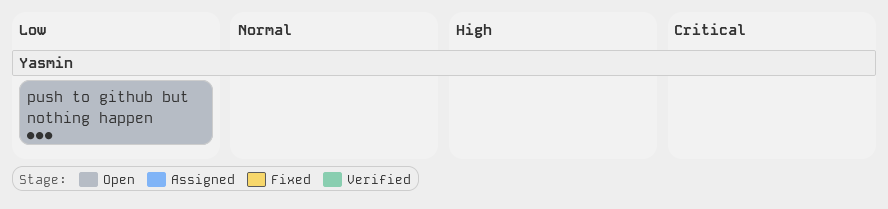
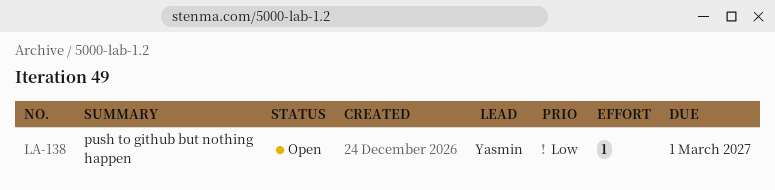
push to github but nothing happen, estimate: 3 -> 1

